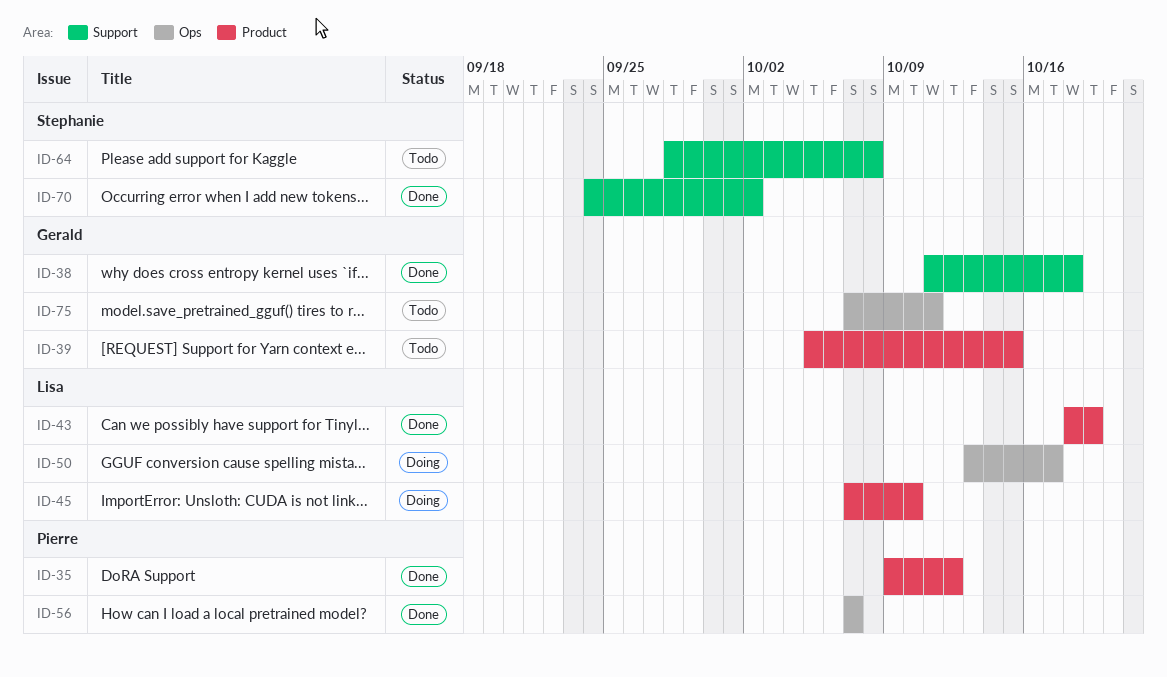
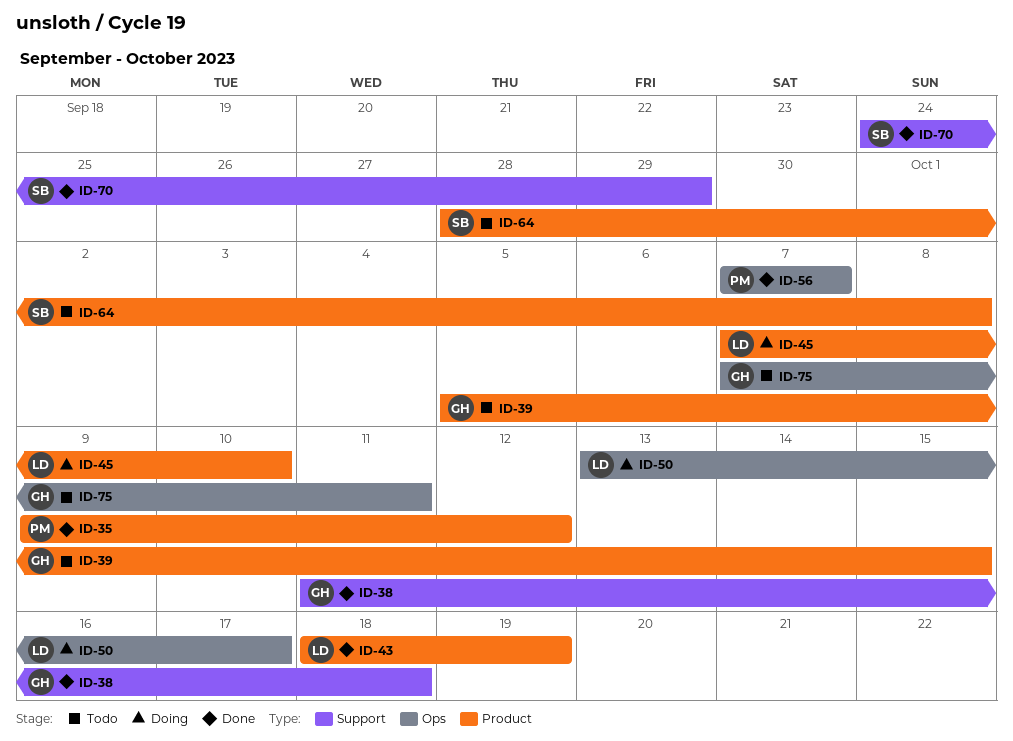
ID-64, label: Support -> Product
ID-70, due: Oct 2 -> Sep 29

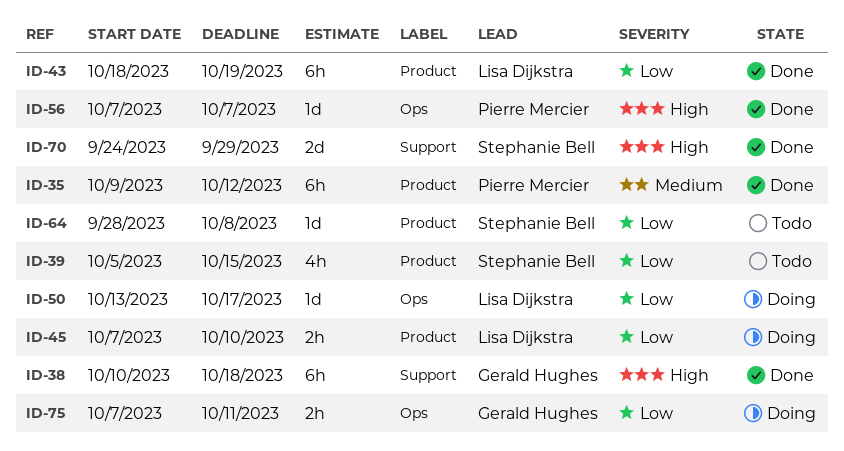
ID-38, start: Oct 11 -> Oct 10
ID-39, owner: Gerald Hughes -> Stephanie Bell
ID-75, status: Todo -> Doing

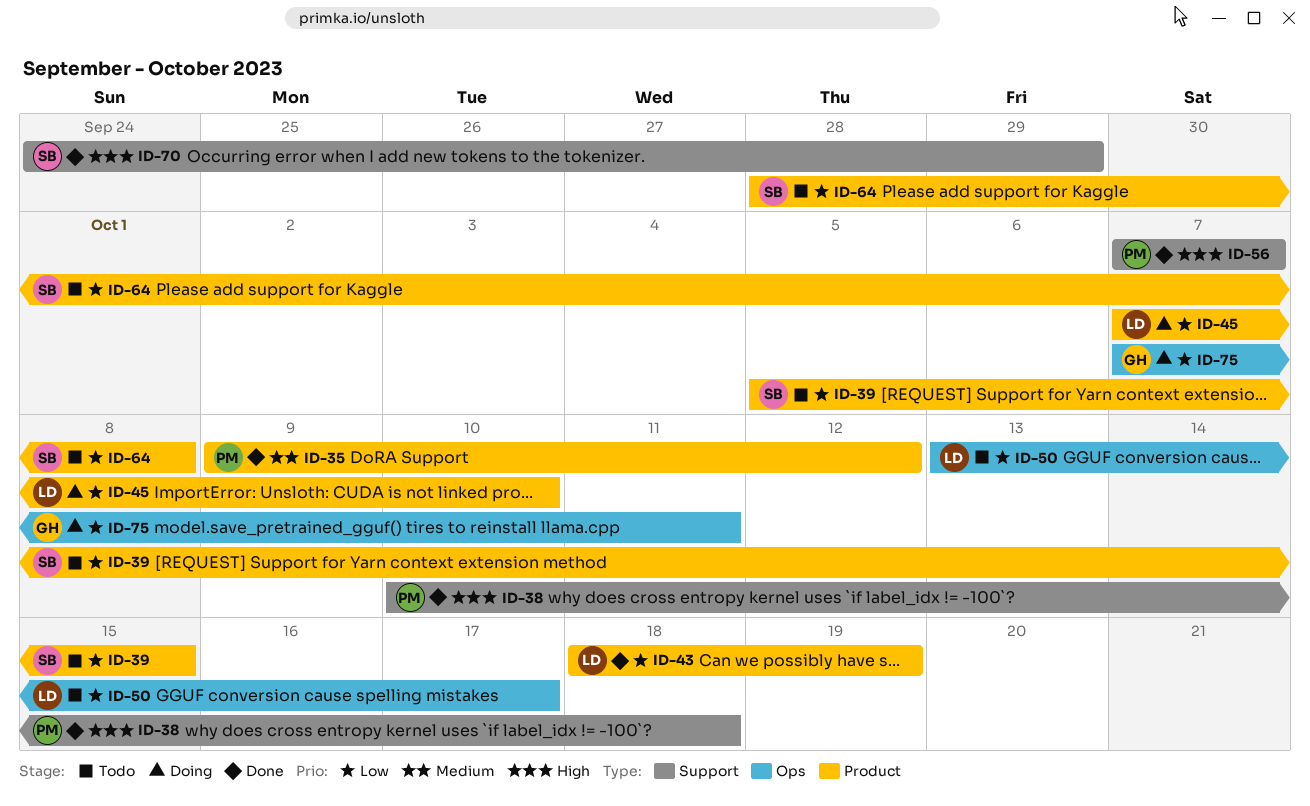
ID-38, owner: Gerald Hughes -> Pierre Mercier
ID-50, status: Doing -> Todo
ID-56, label: Ops -> Support

